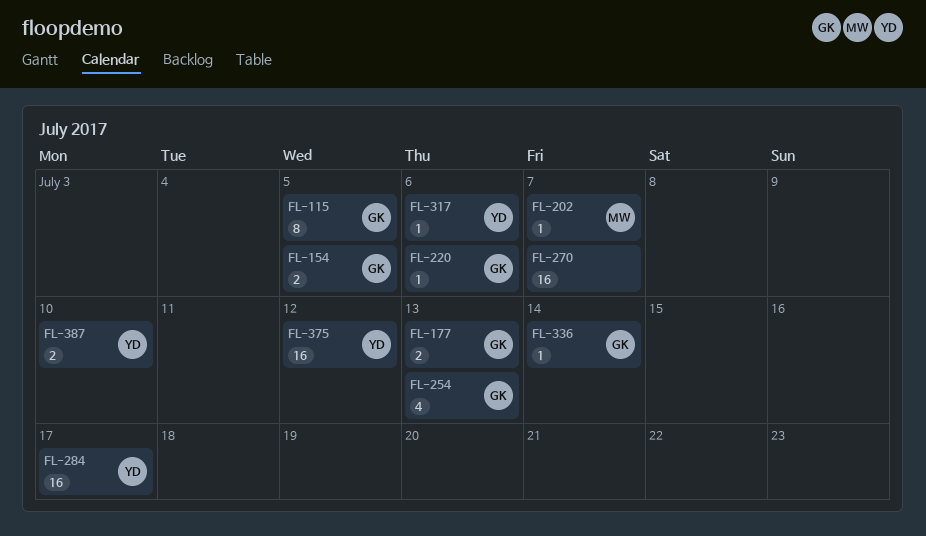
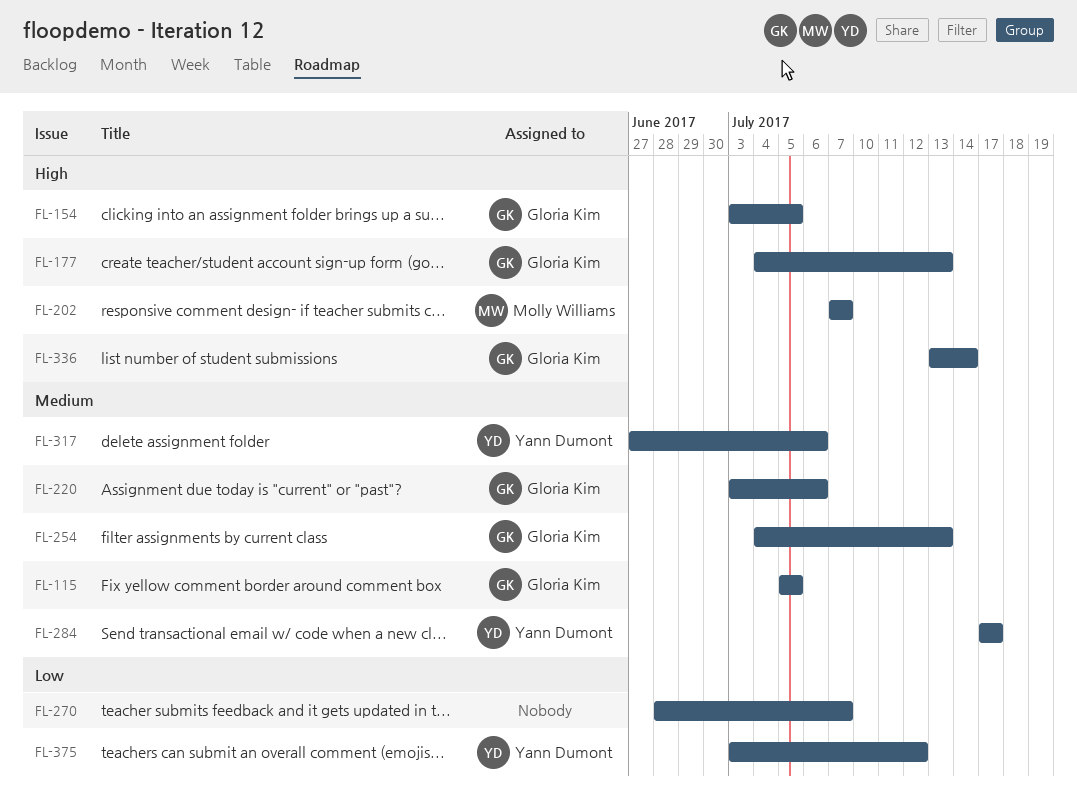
FL-387: present -> none

